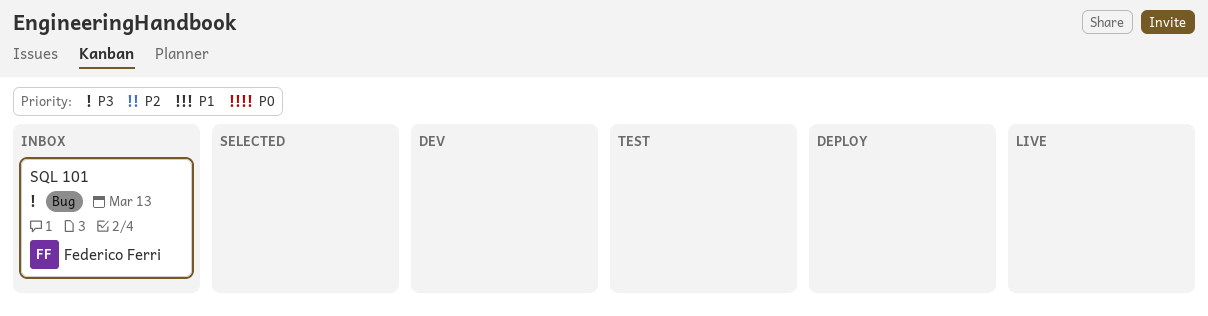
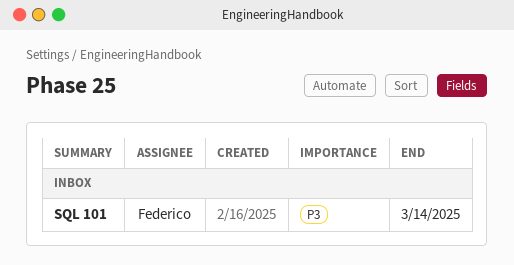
SQL 101, due: Mar 13 -> Mar 14

